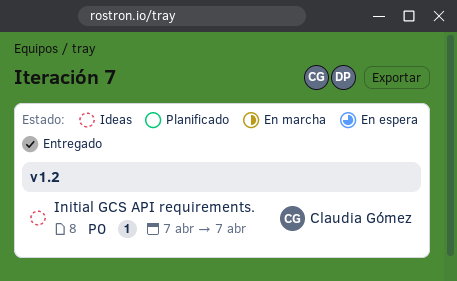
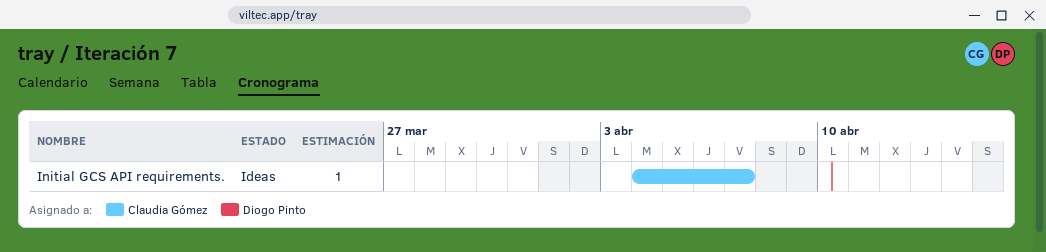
Initial GCS API requirements., start: Apr 7 -> Apr 4

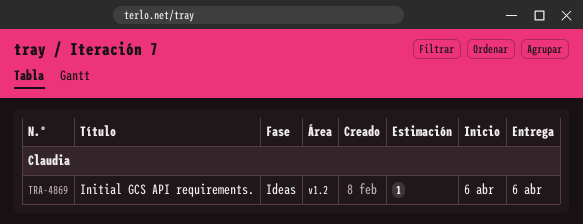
Initial GCS API requirements., start: Apr 4 -> Apr 6
Initial GCS API requirements., due: Apr 7 -> Apr 6

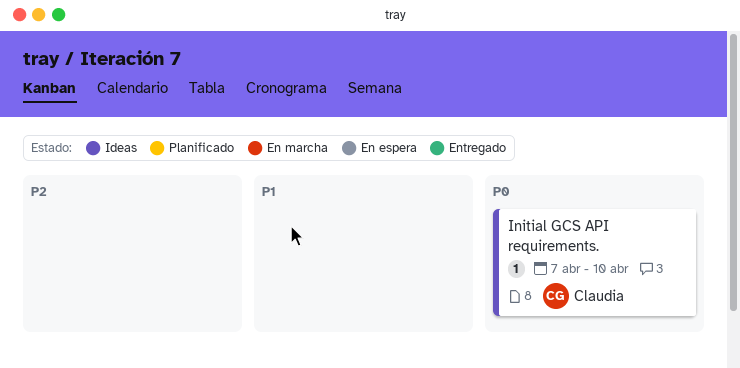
Initial GCS API requirements., start: Apr 6 -> Apr 7
Initial GCS API requirements., due: Apr 6 -> Apr 10

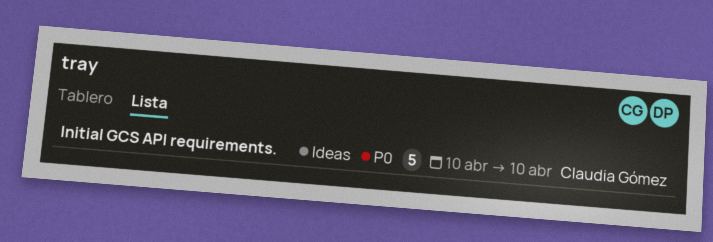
Initial GCS API requirements., estimate: 1 -> 5
Initial GCS API requirements., start: Apr 7 -> Apr 10

